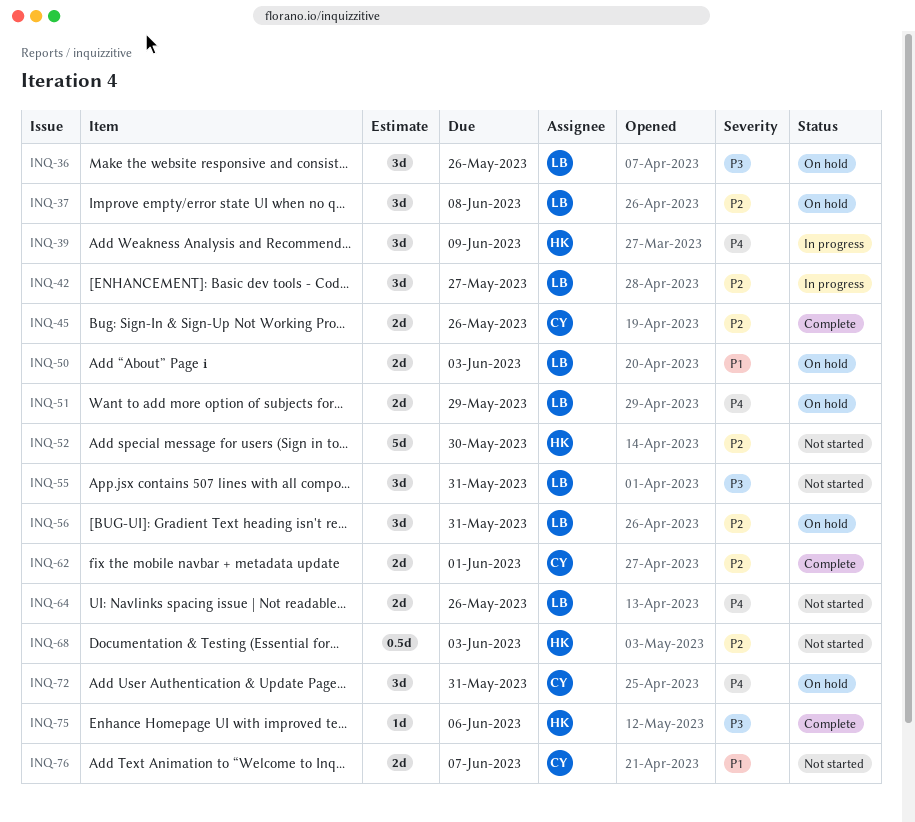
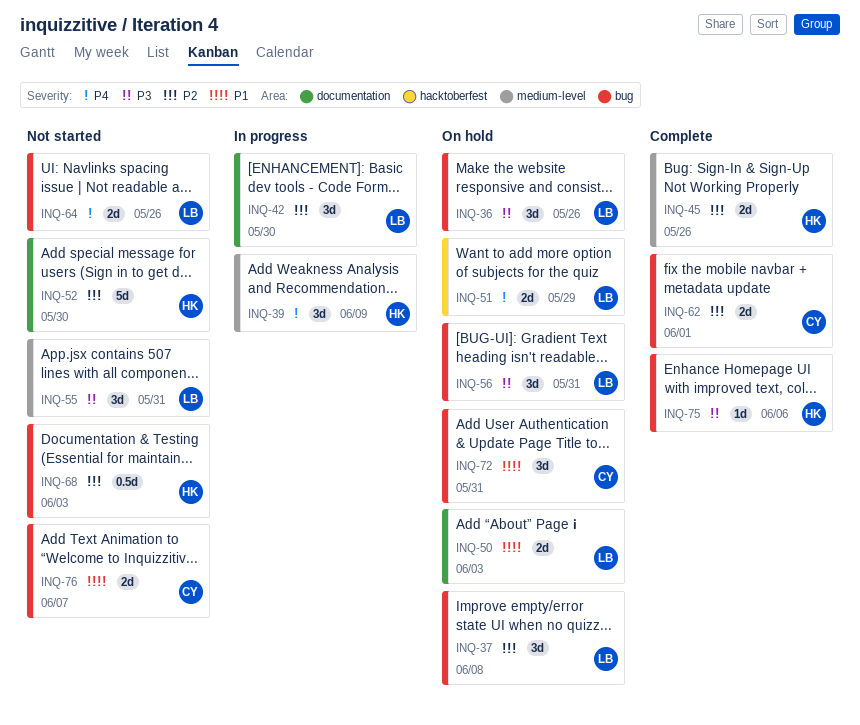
INQ-42, due: May 27 -> May 30
INQ-45, owner: CY -> HK
INQ-56, priority: P2 -> P3
INQ-72, priority: P4 -> P1

